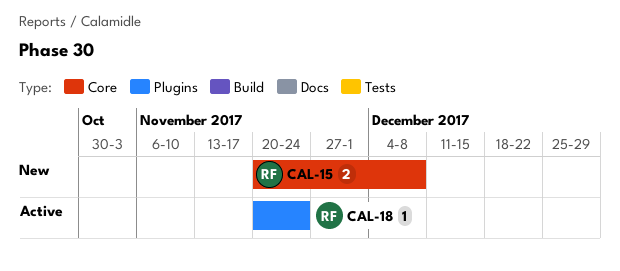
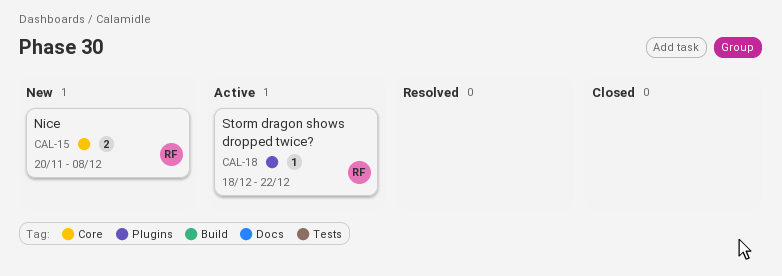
CAL-18, start: Nov 20 -> Dec 18
CAL-18, due: Nov 24 -> Dec 22

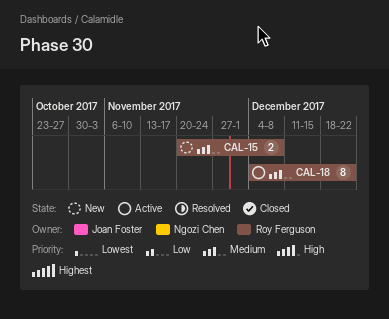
CAL-18, estimate: 1 -> 8
CAL-18, start: Dec 18 -> Dec 4

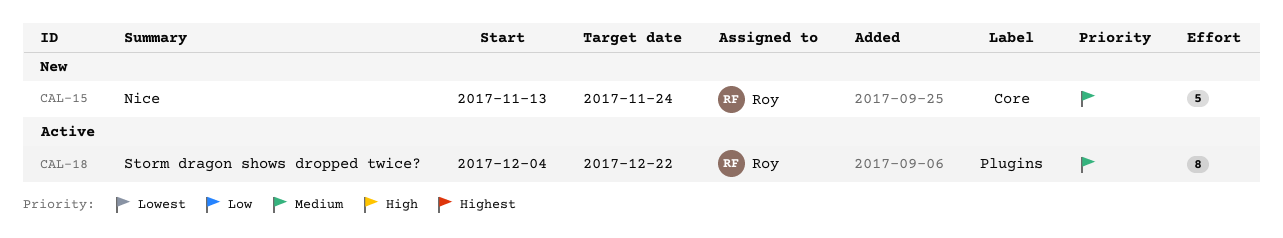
CAL-15, estimate: 2 -> 5
CAL-15, start: Nov 20 -> Nov 13
CAL-15, due: Dec 8 -> Nov 24

